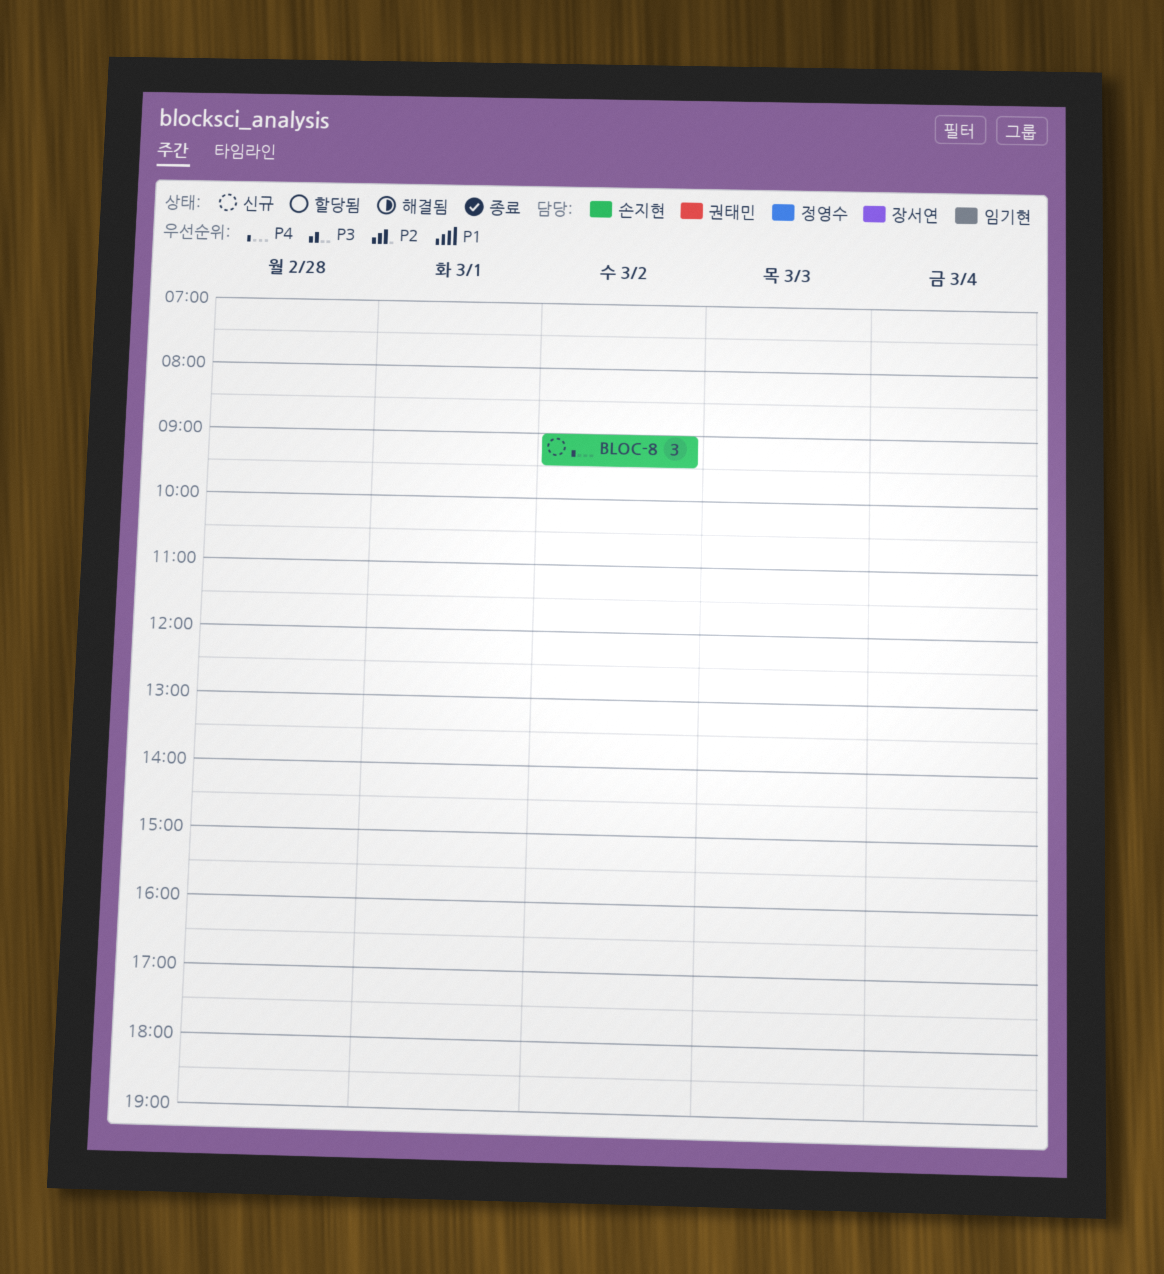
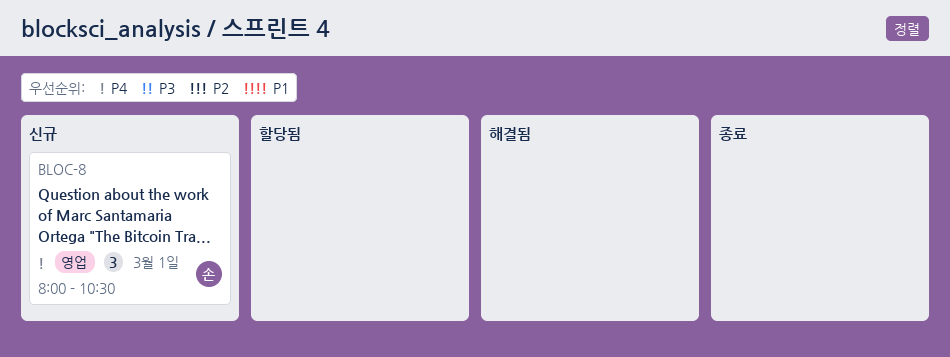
BLOC-8, day: Mar 2 -> Mar 1
BLOC-8, begins: 09:00 -> 08:00
BLOC-8, ends: 09:30 -> 10:30

